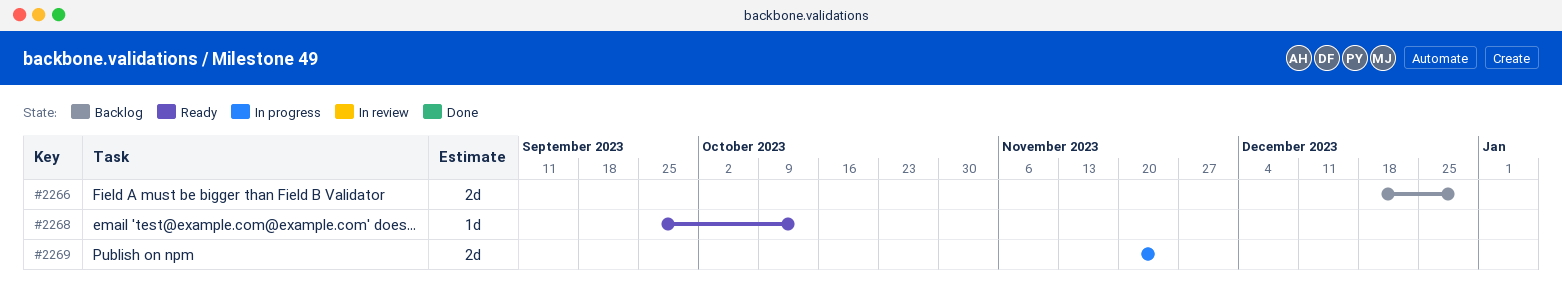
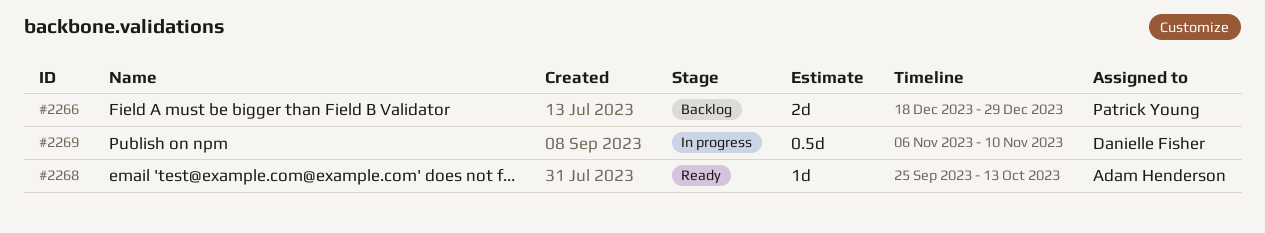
#2269, estimate: 2d -> 0.5d
#2269, start: Nov 20 -> Nov 6
#2269, due: Nov 24 -> Nov 10

